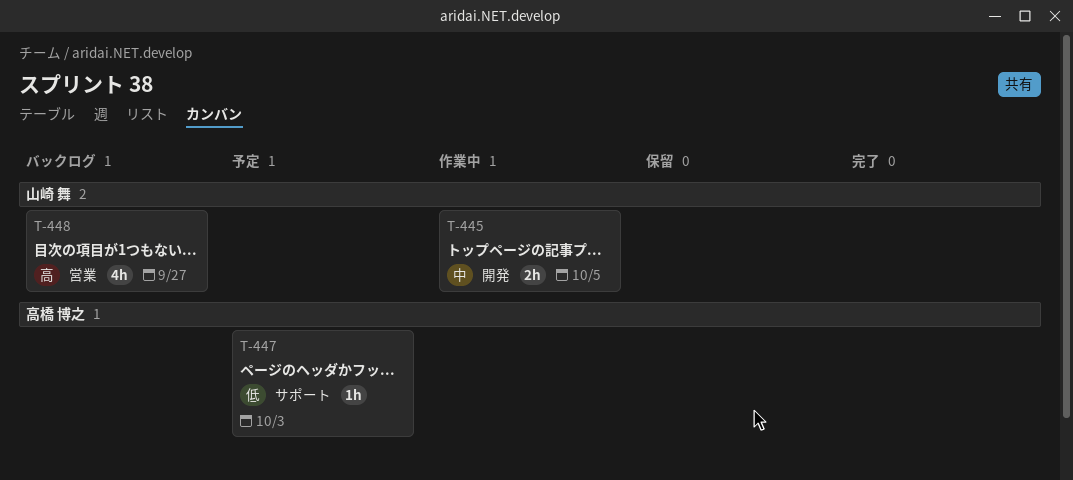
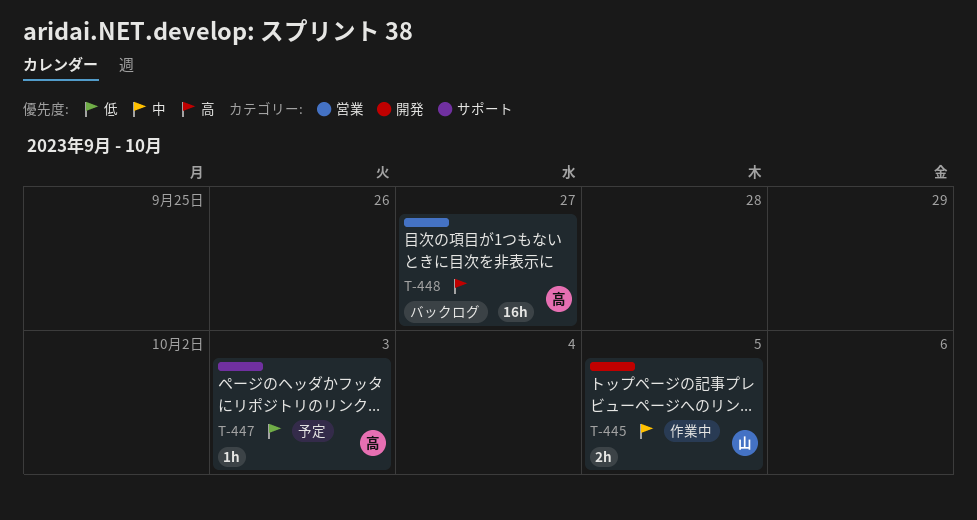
T-448, owner: 山崎 舞 -> 高橋 博之
T-448, estimate: 4h -> 16h

